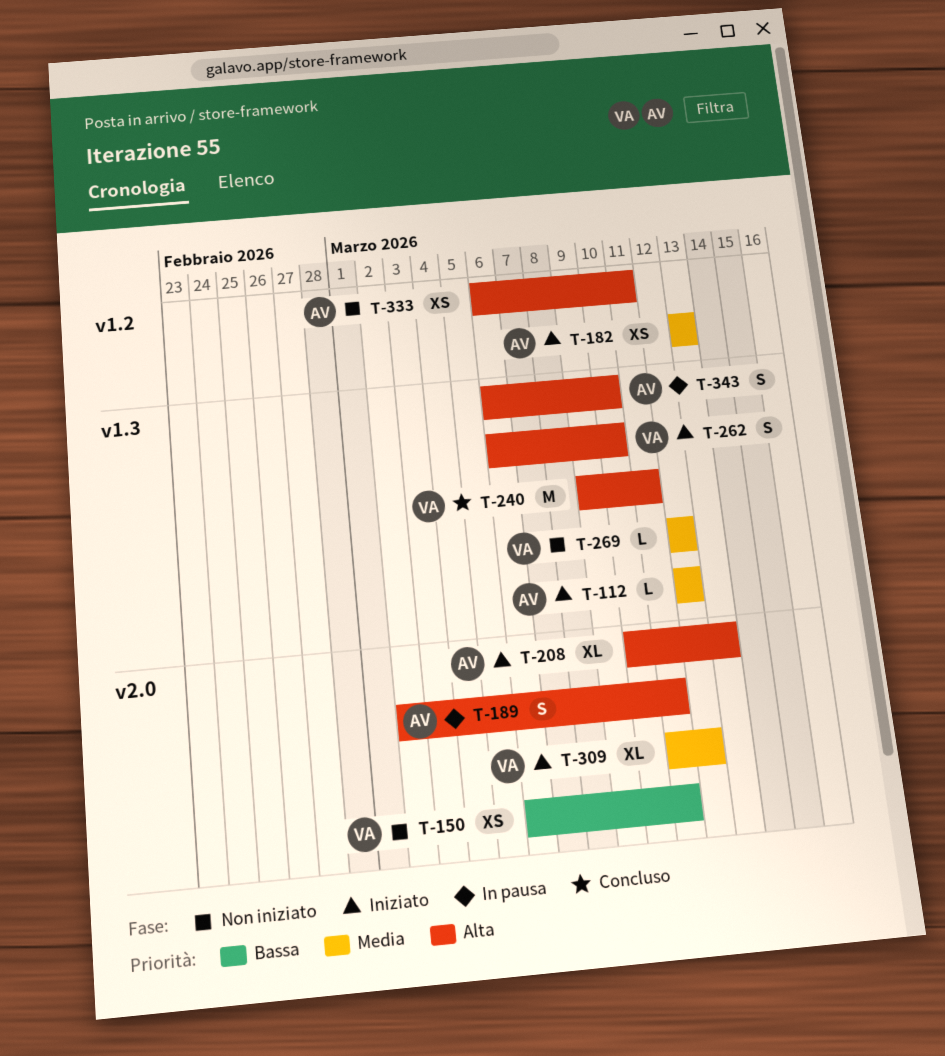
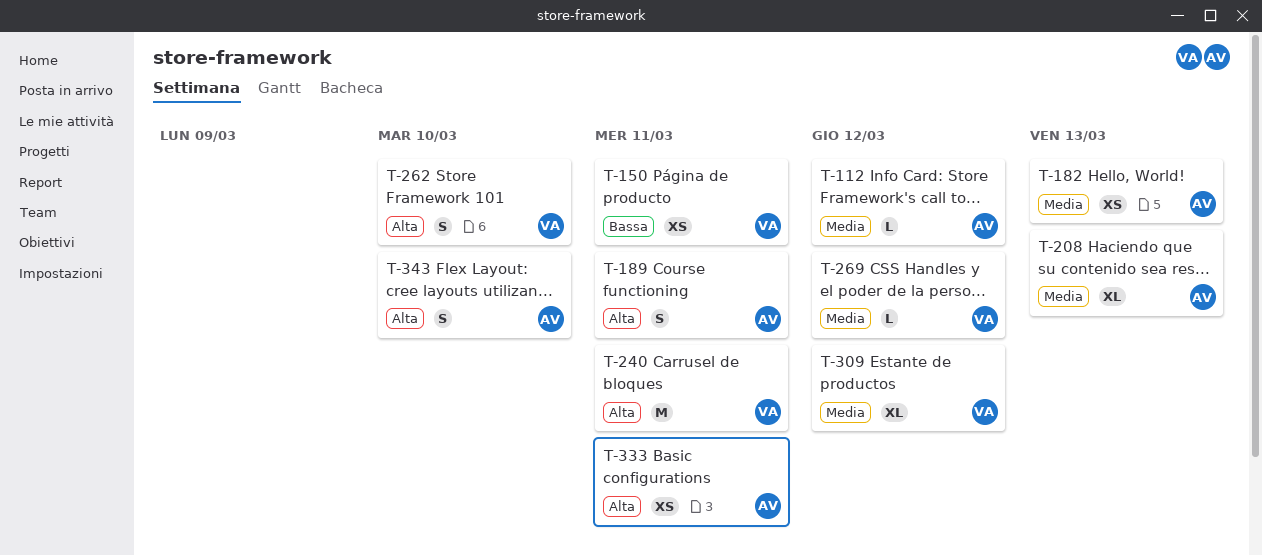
T-208, priority: Alta -> Media

